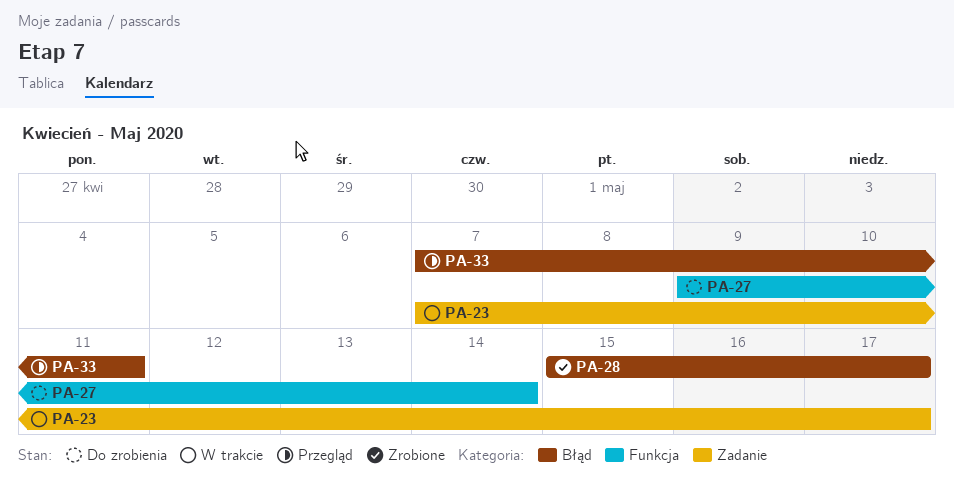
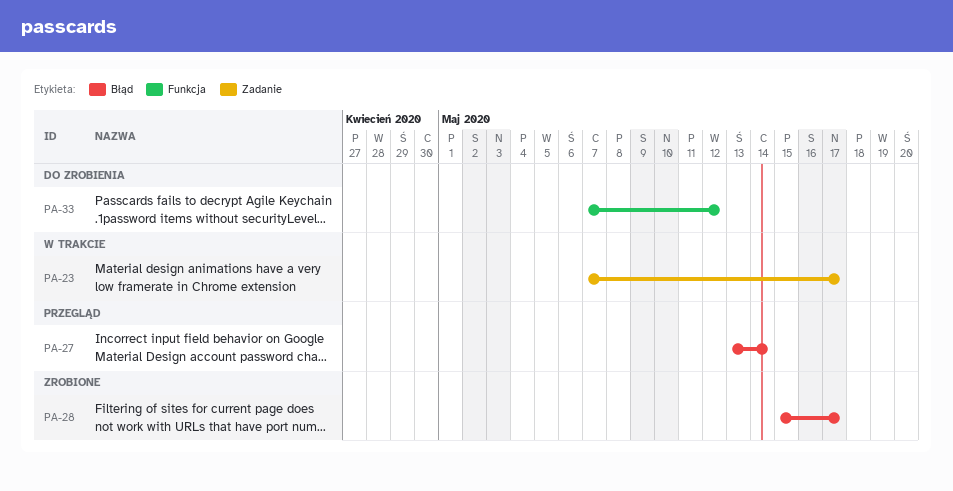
PA-27, status: Do zrobienia -> Przegląd
PA-27, label: Funkcja -> Błąd
PA-27, start: May 9 -> May 13
PA-33, status: Przegląd -> Do zrobienia
PA-33, label: Błąd -> Funkcja
PA-33, due: May 11 -> May 12

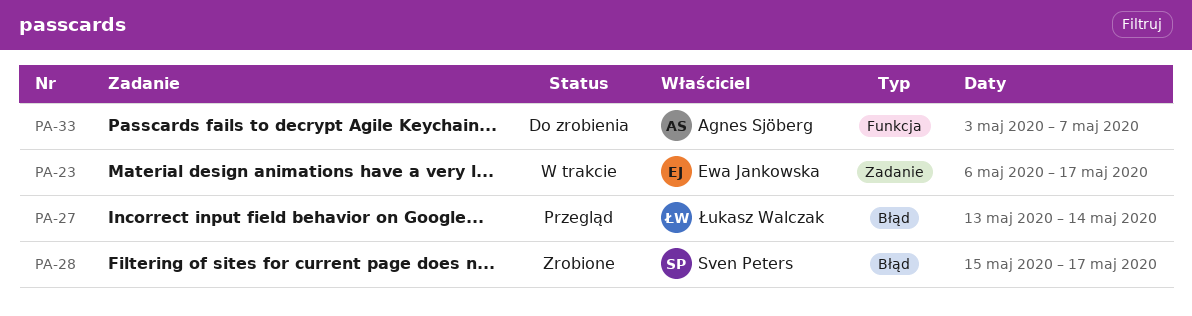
PA-23, start: May 7 -> May 6
PA-33, start: May 7 -> May 3
PA-33, due: May 12 -> May 7

